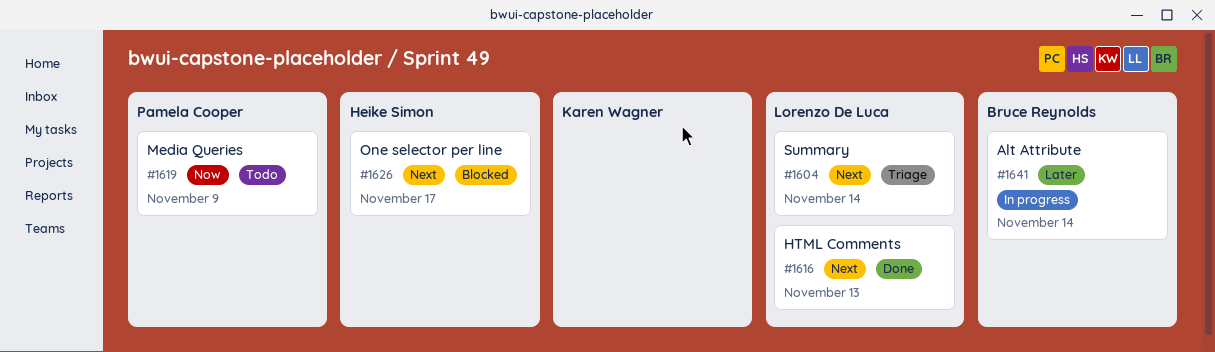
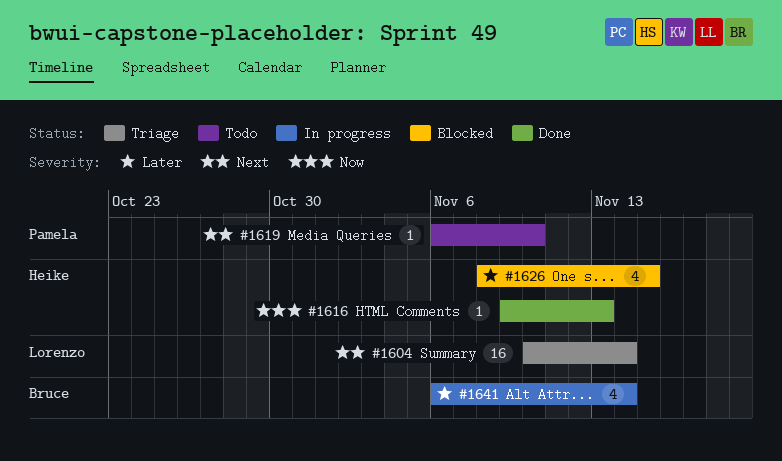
#1616, owner: Lorenzo De Luca -> Heike Simon
#1616, priority: Next -> Now
#1619, priority: Now -> Next
#1619, due: Nov 9 -> Nov 10
#1626, priority: Next -> Later
#1626, due: Nov 17 -> Nov 15

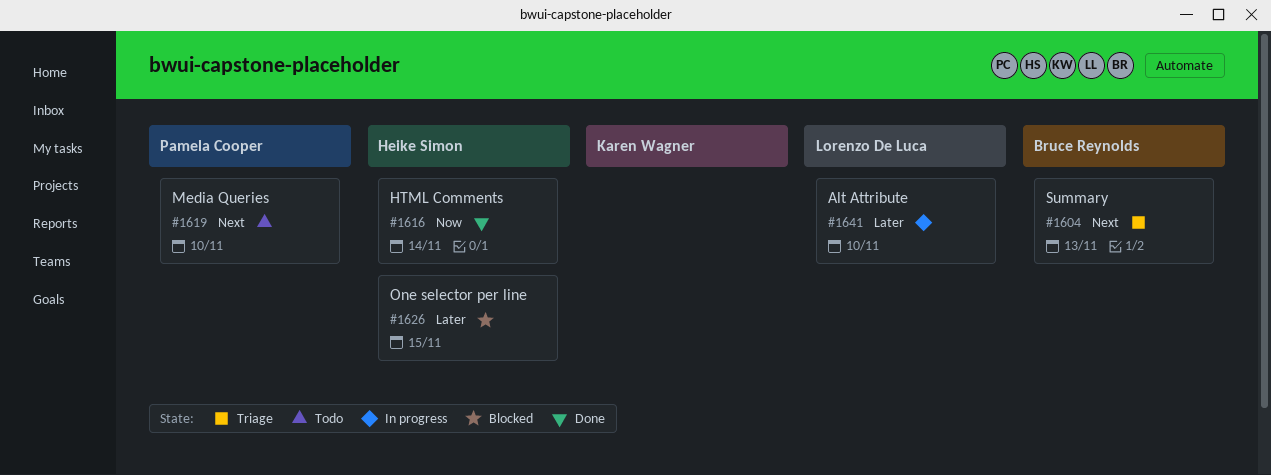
#1604, owner: Lorenzo De Luca -> Bruce Reynolds
#1604, due: Nov 14 -> Nov 13
#1616, due: Nov 13 -> Nov 14
#1641, owner: Bruce Reynolds -> Lorenzo De Luca
#1641, due: Nov 14 -> Nov 10

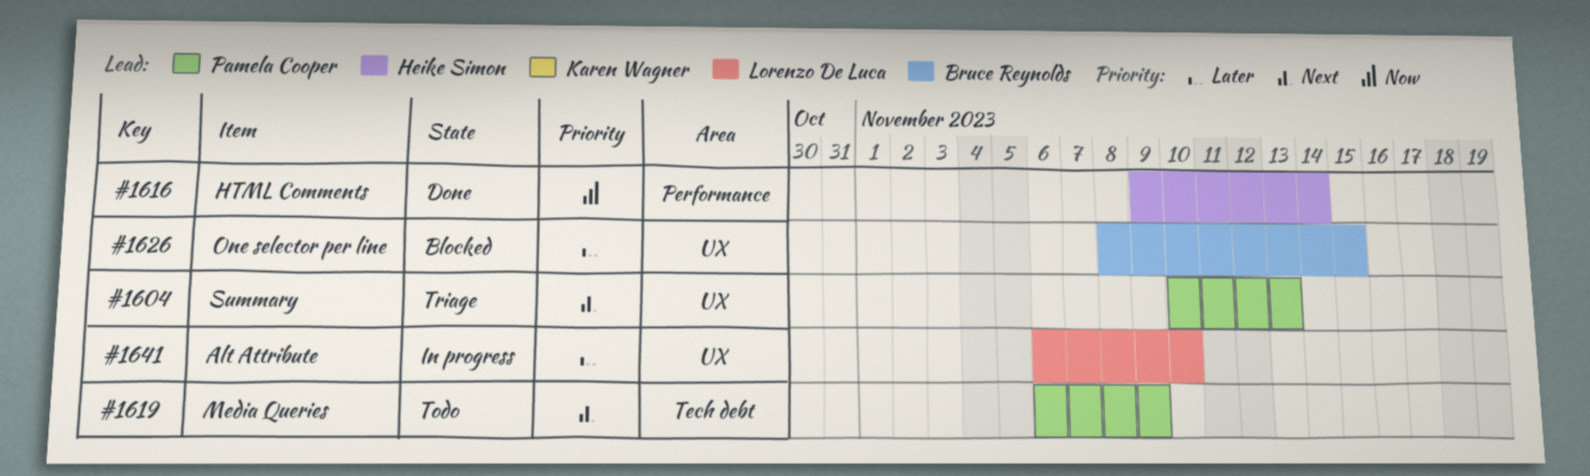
#1604, owner: Bruce Reynolds -> Pamela Cooper
#1619, due: Nov 10 -> Nov 9
#1626, owner: Heike Simon -> Bruce Reynolds

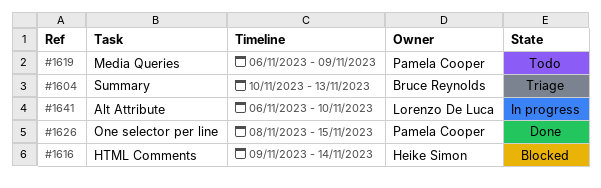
#1604, owner: Pamela Cooper -> Bruce Reynolds
#1616, status: Done -> Blocked
#1626, status: Blocked -> Done
#1626, owner: Bruce Reynolds -> Pamela Cooper

